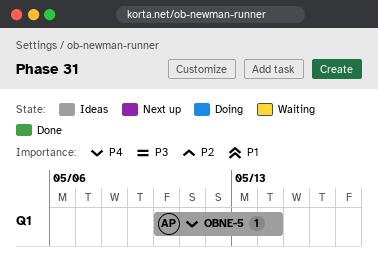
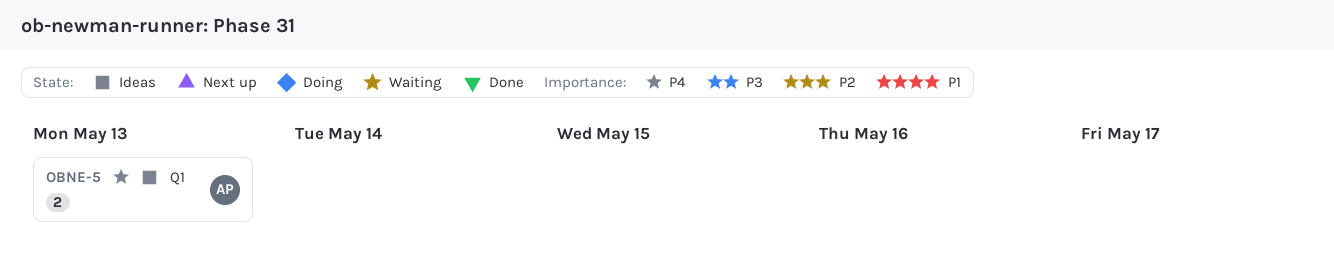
OBNE-5, estimate: 1 -> 2
OBNE-5, due: May 14 -> May 13

